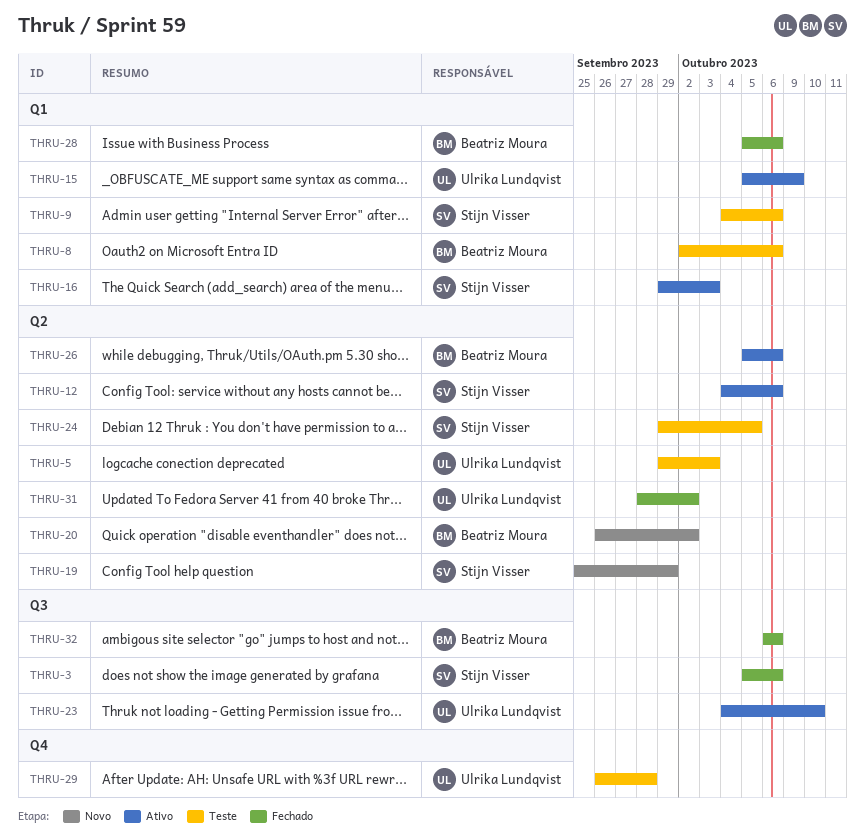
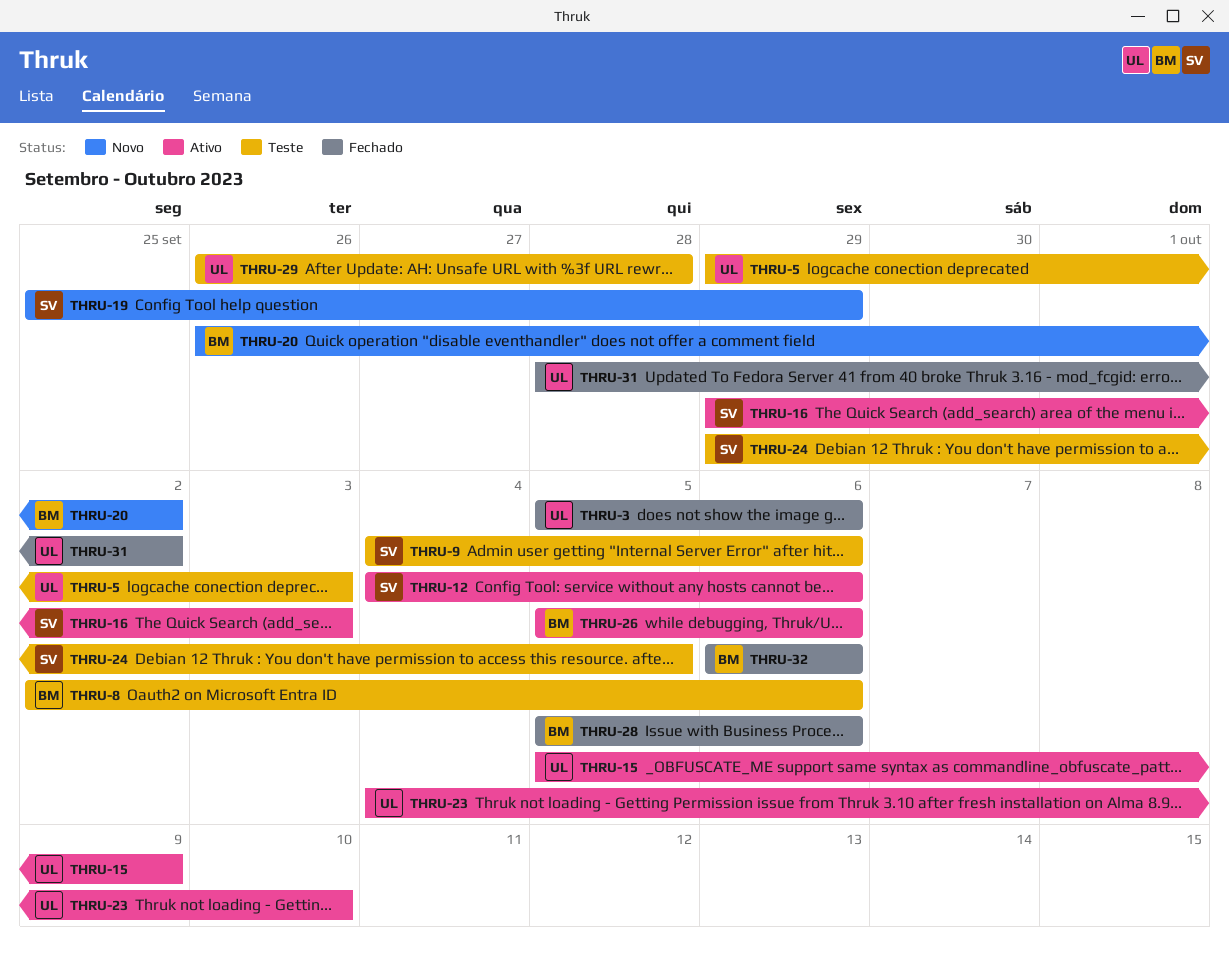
THRU-3, owner: Stijn Visser -> Ulrika Lundqvist

